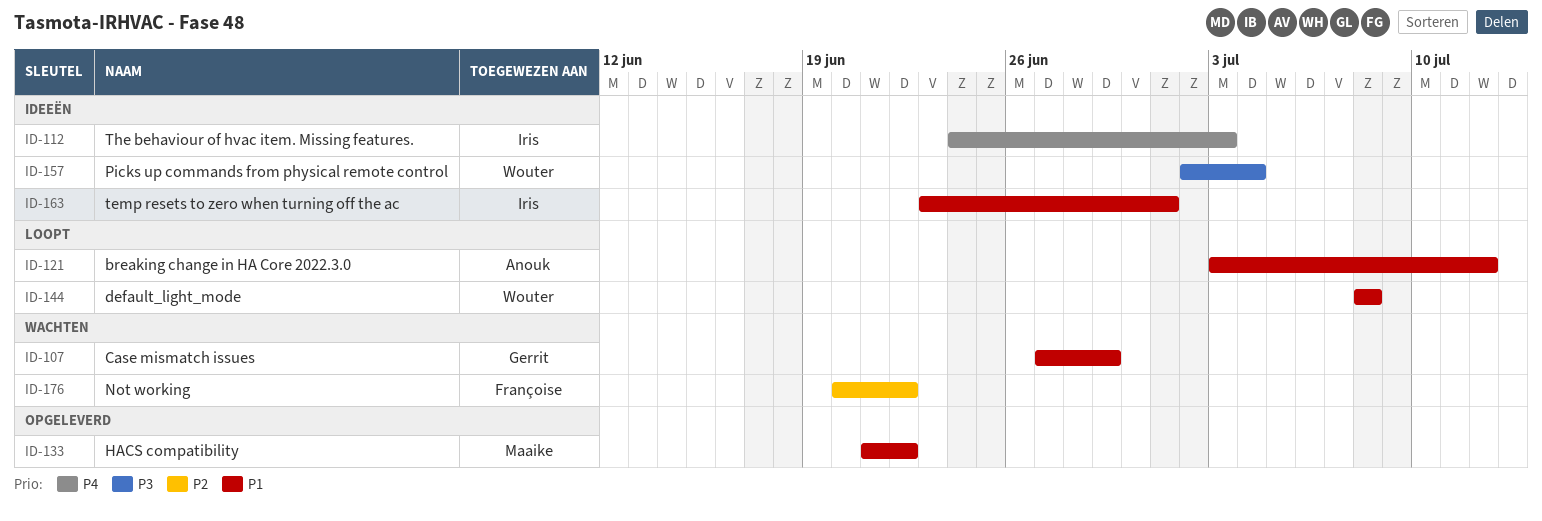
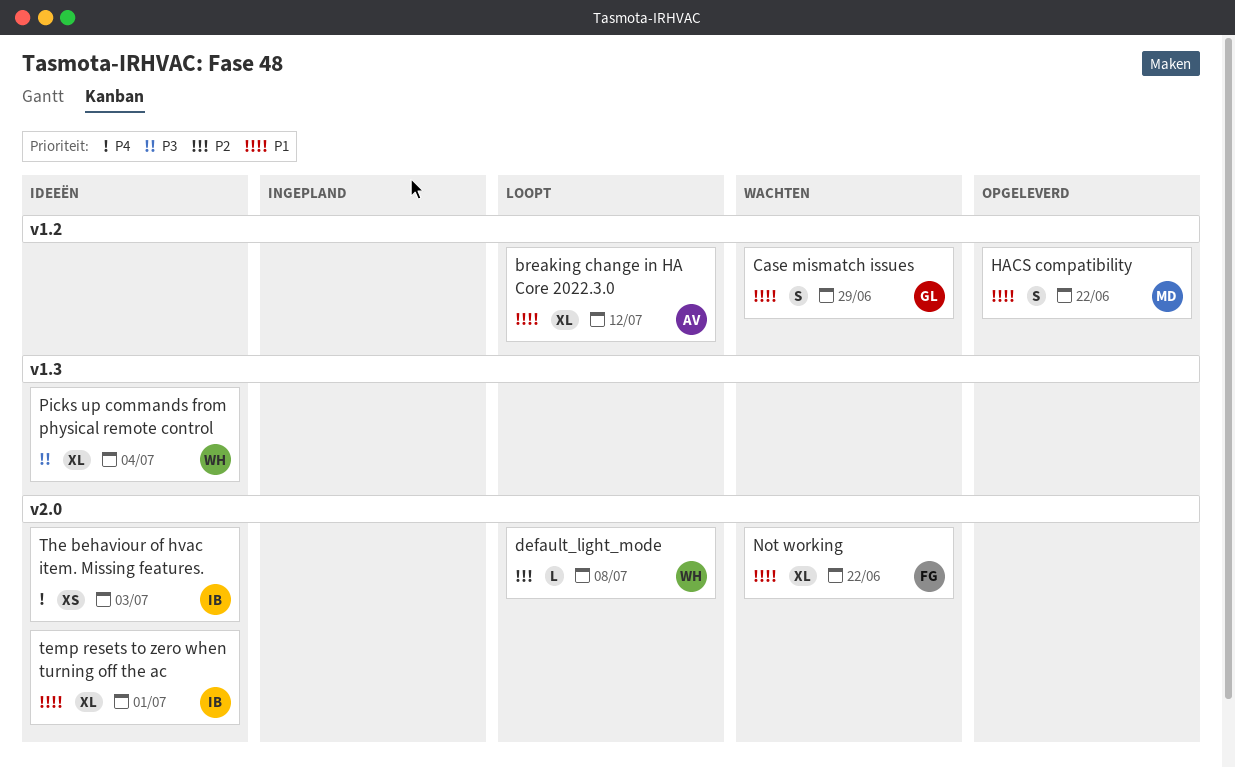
default_light_mode, priority: P1 -> P2
Not working, priority: P2 -> P1

